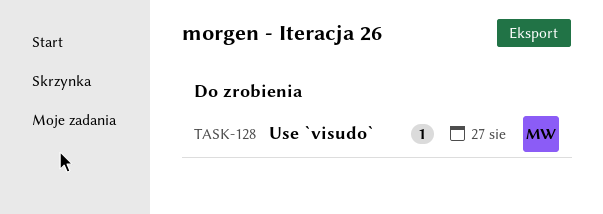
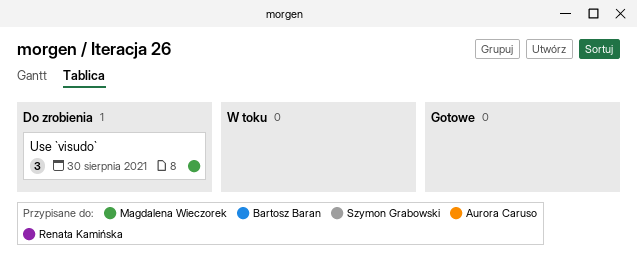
Use `visudo`, estimate: 1 -> 3
Use `visudo`, due: Aug 27 -> Aug 30

